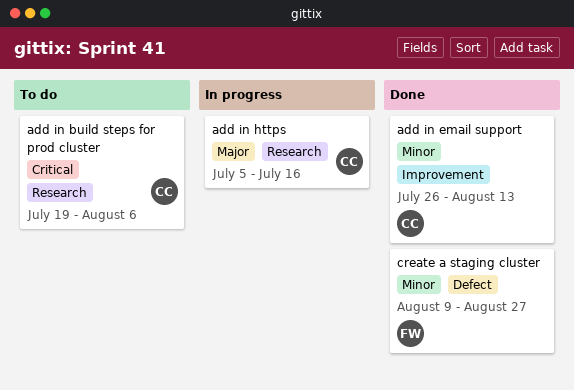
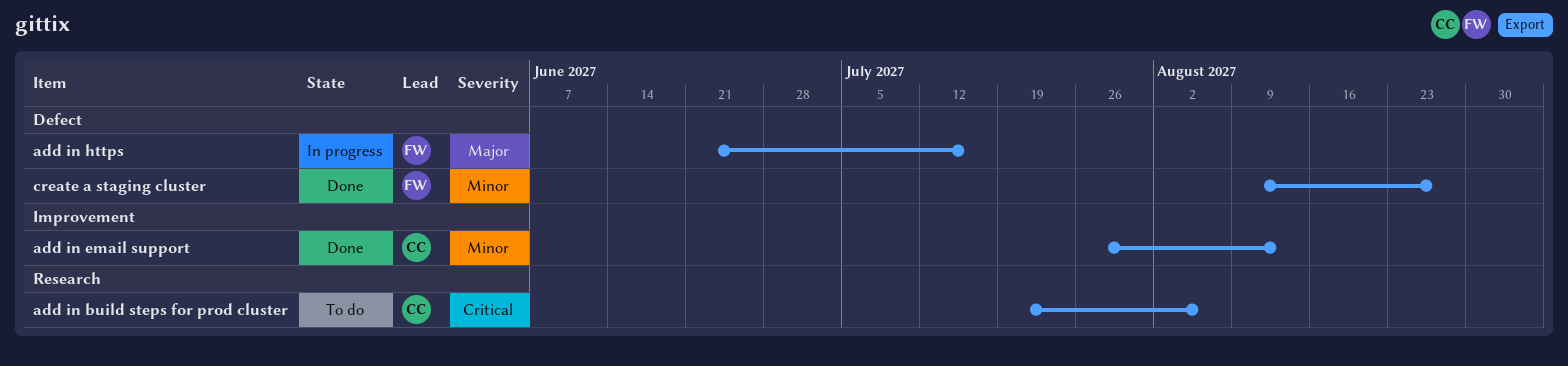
add in https, owner: CC -> FW
add in https, label: Research -> Defect
add in https, start: Jul 5 -> Jun 21

